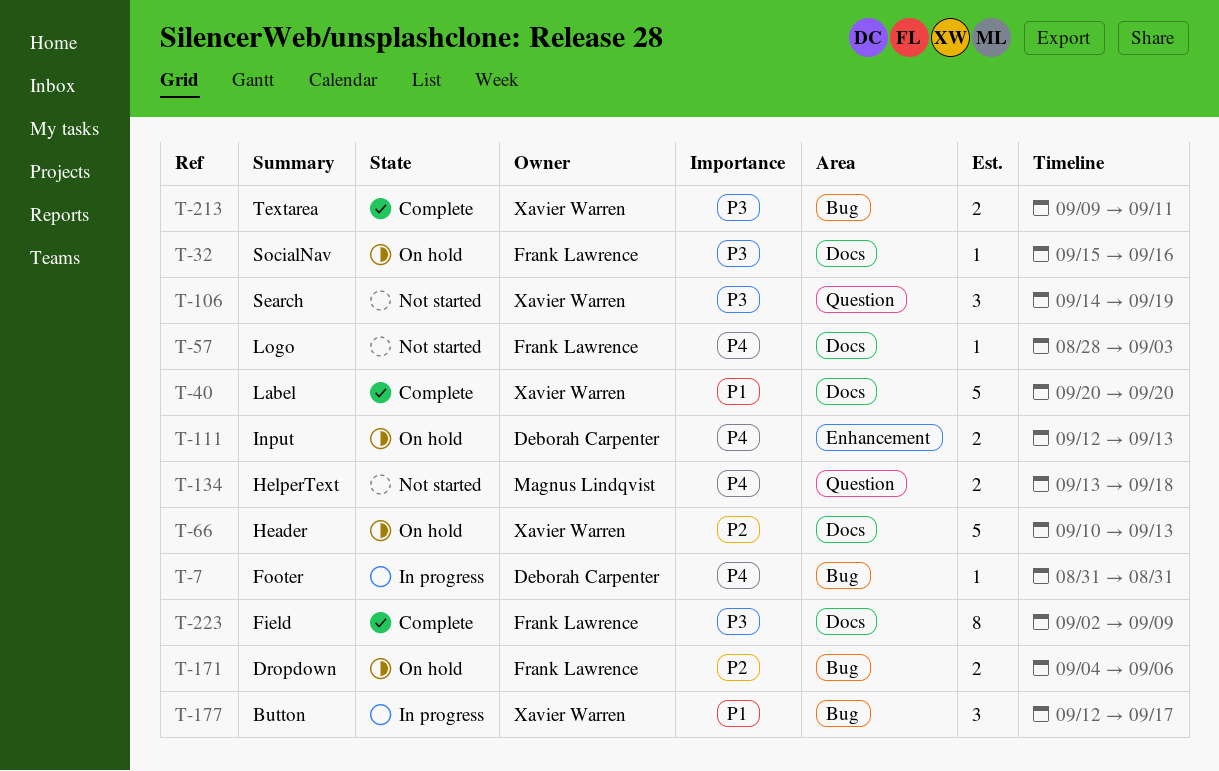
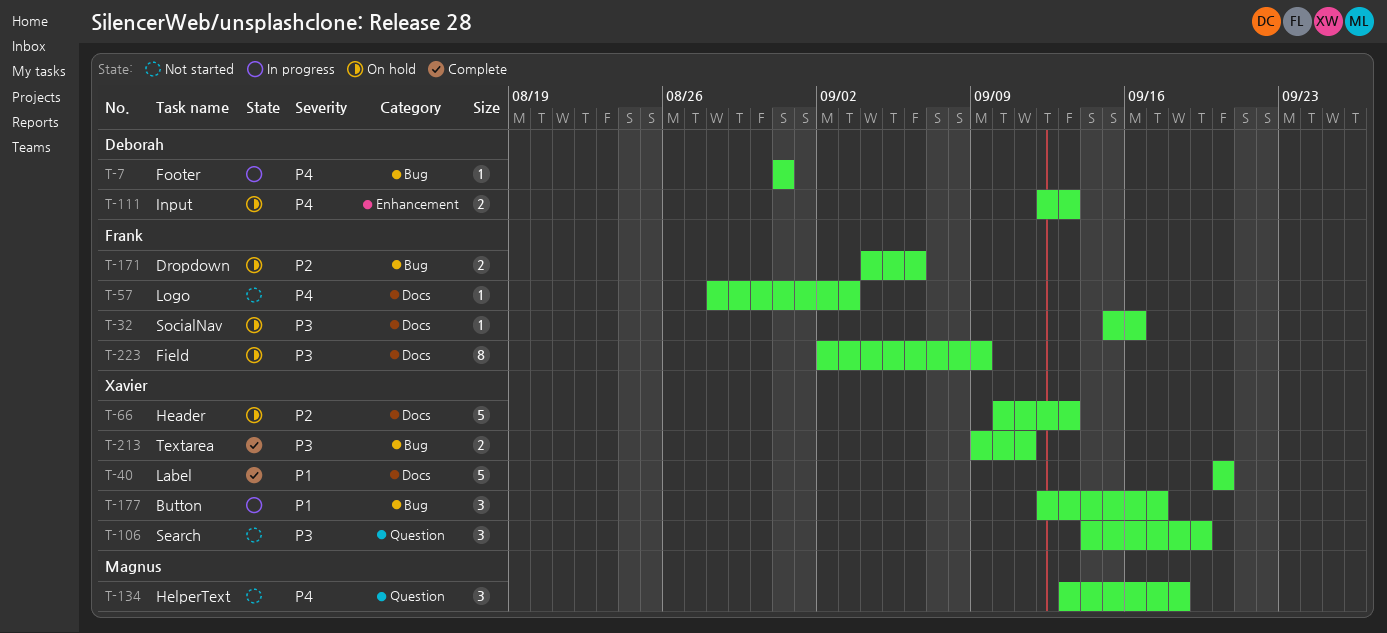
T-134, estimate: 2 -> 3
T-223, status: Complete -> On hold

